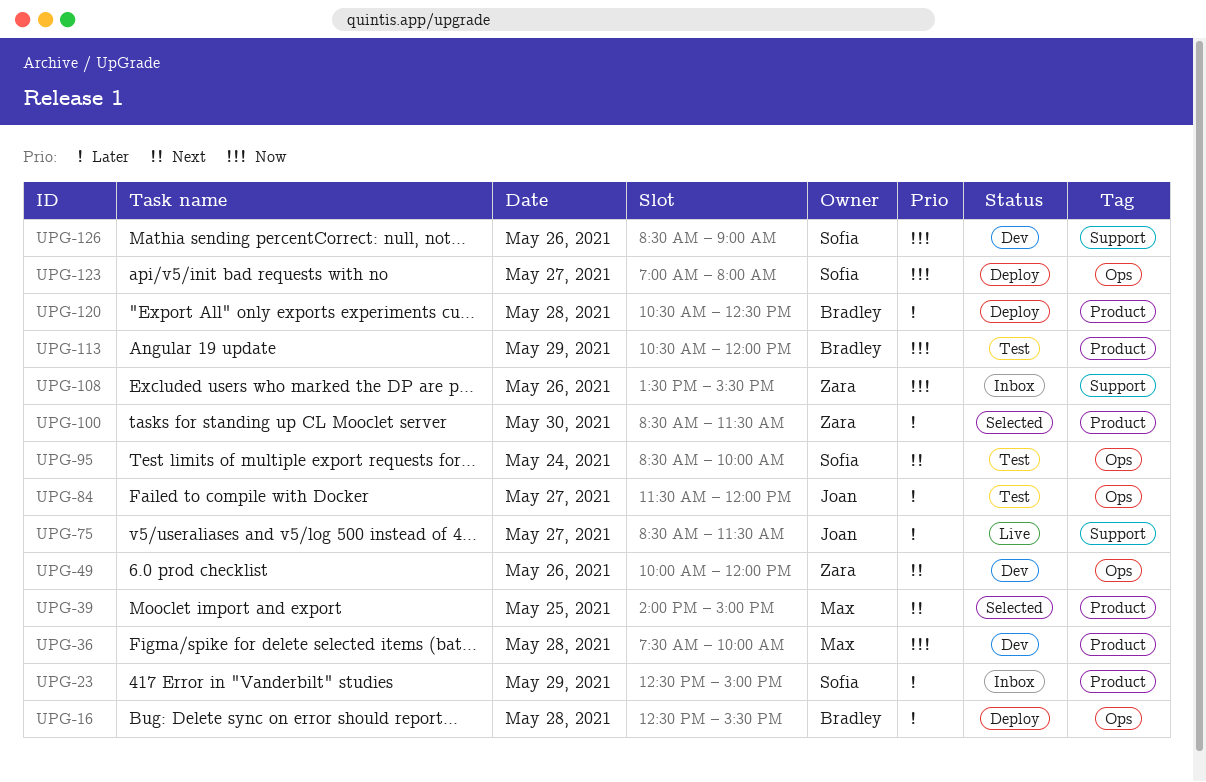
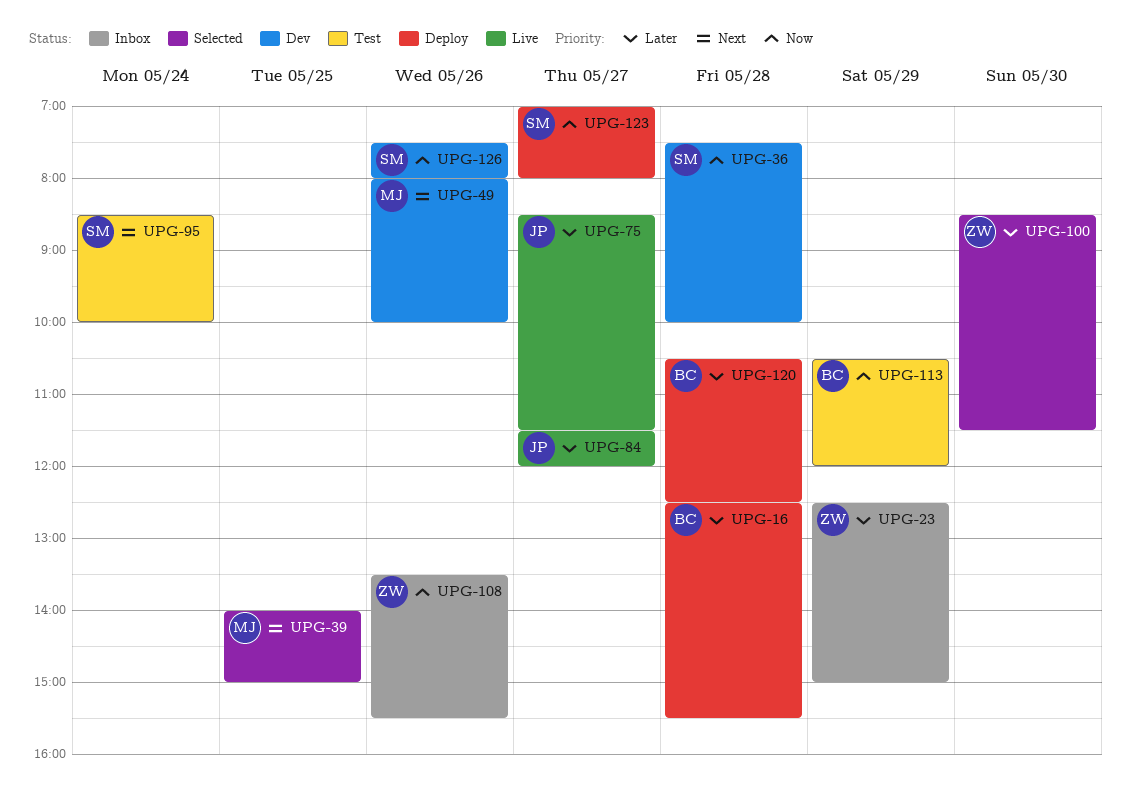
UPG-23, owner: Sofia -> Zara
UPG-36, owner: Max -> Sofia
UPG-49, owner: Zara -> Max
UPG-49, begins: 10:00 -> 08:00
UPG-49, ends: 12:00 -> 10:00
UPG-84, status: Test -> Live
UPG-126, begins: 08:30 -> 07:30
UPG-126, ends: 09:00 -> 08:00

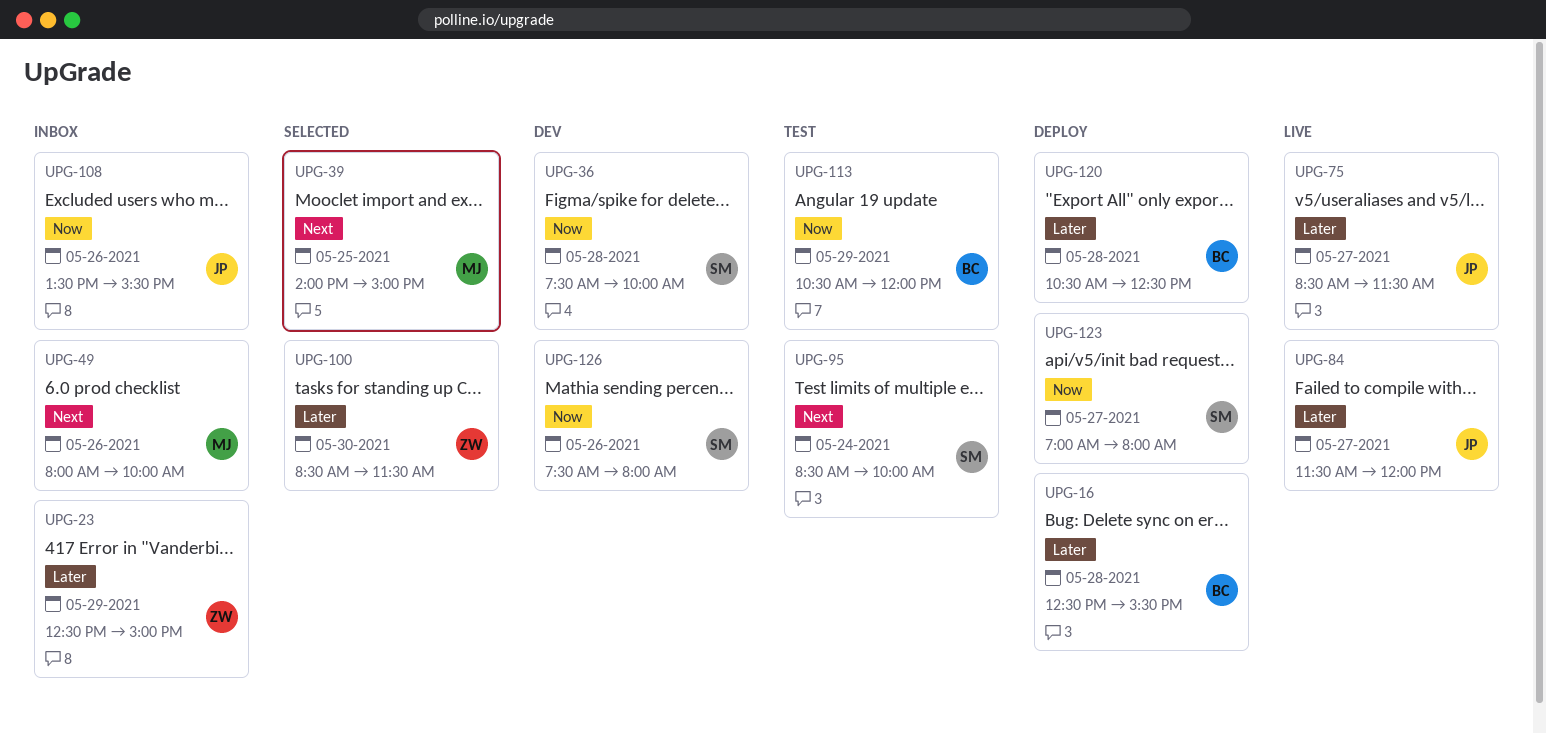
UPG-49, status: Dev -> Inbox
UPG-108, owner: ZW -> JP

